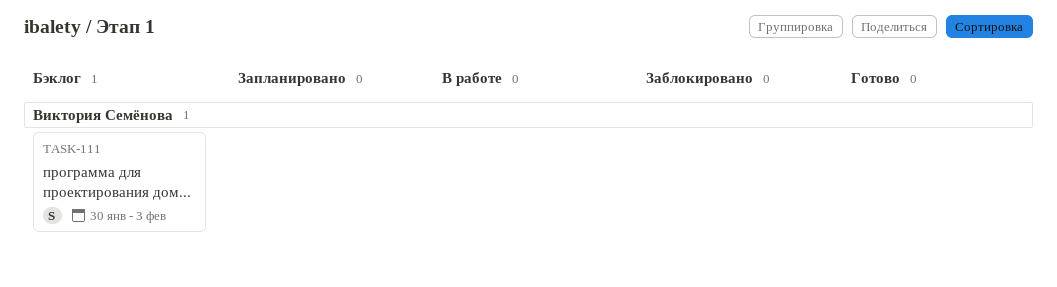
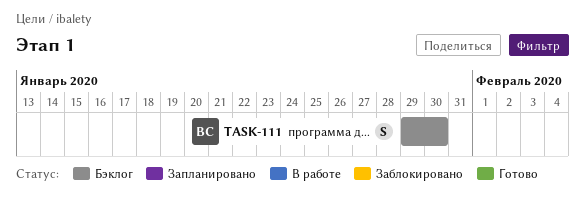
TASK-111, start: Jan 30 -> Jan 29
TASK-111, due: Feb 3 -> Jan 30

